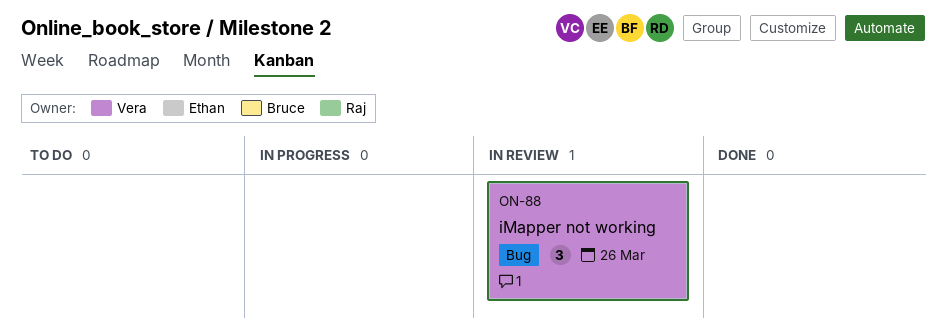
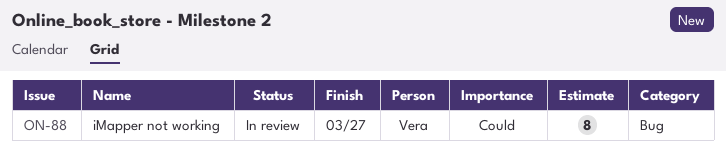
ON-88, estimate: 3 -> 8
ON-88, due: Mar 26 -> Mar 27

